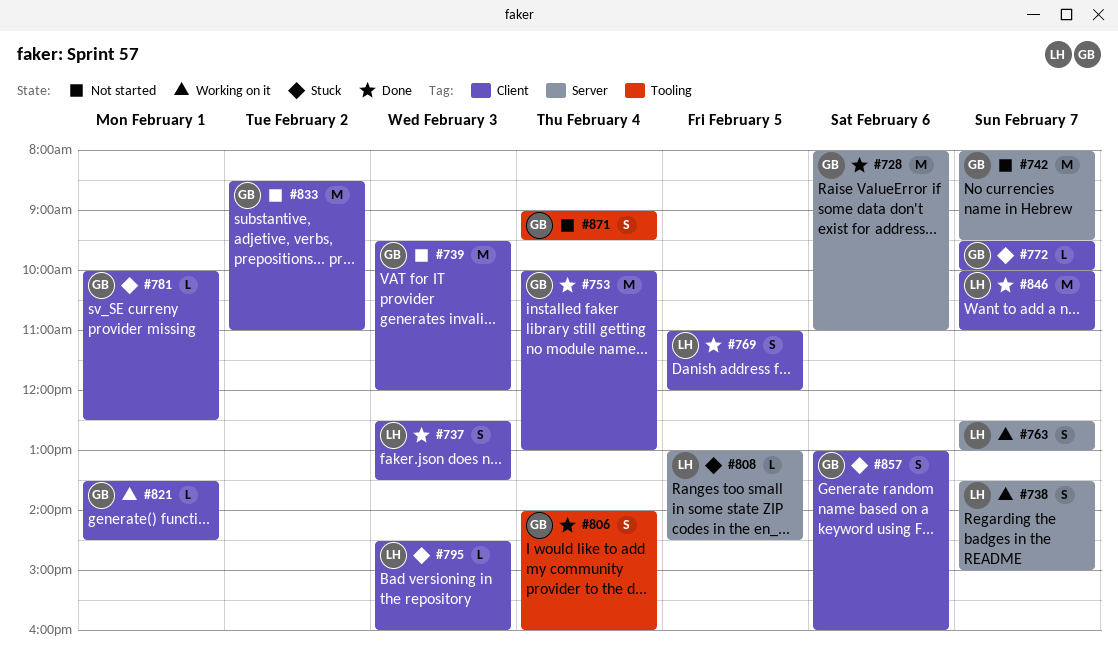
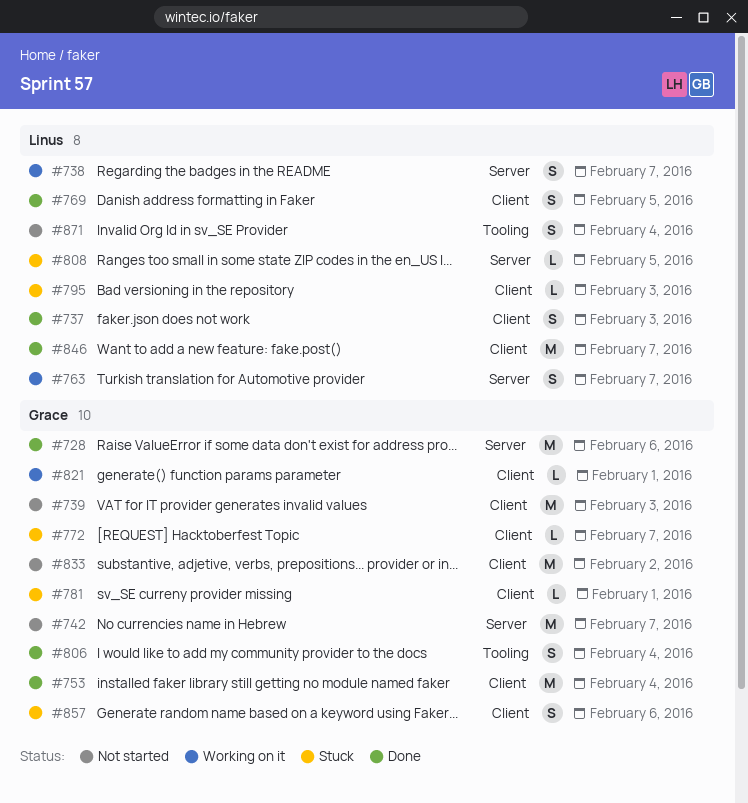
#871, owner: Grace -> Linus

